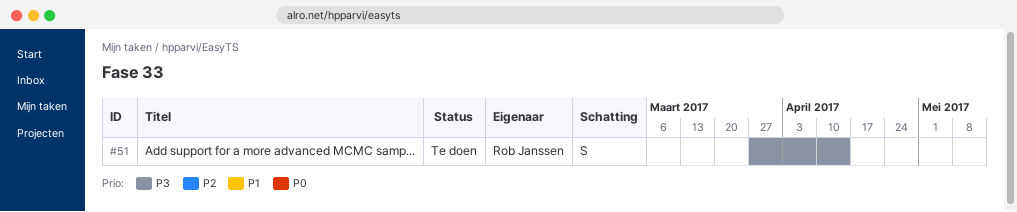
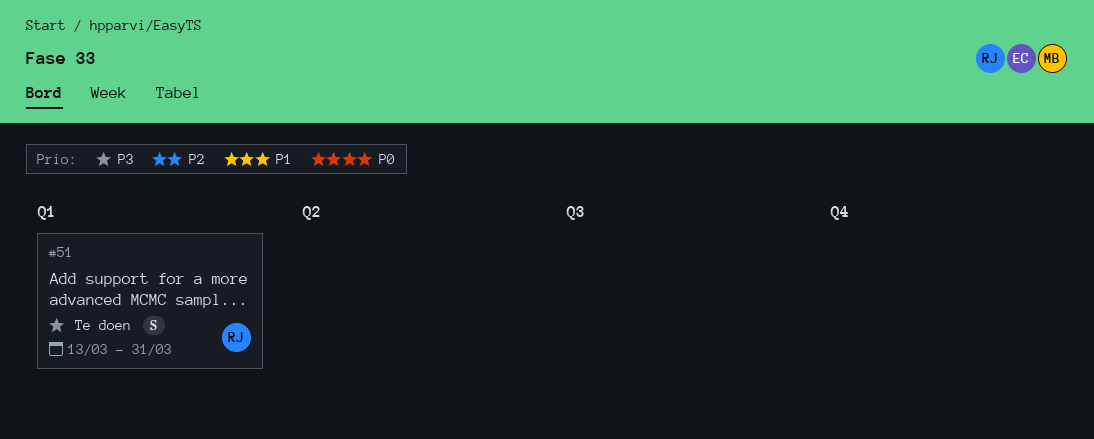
#51, start: Mar 27 -> Mar 13
#51, due: Apr 14 -> Mar 31

